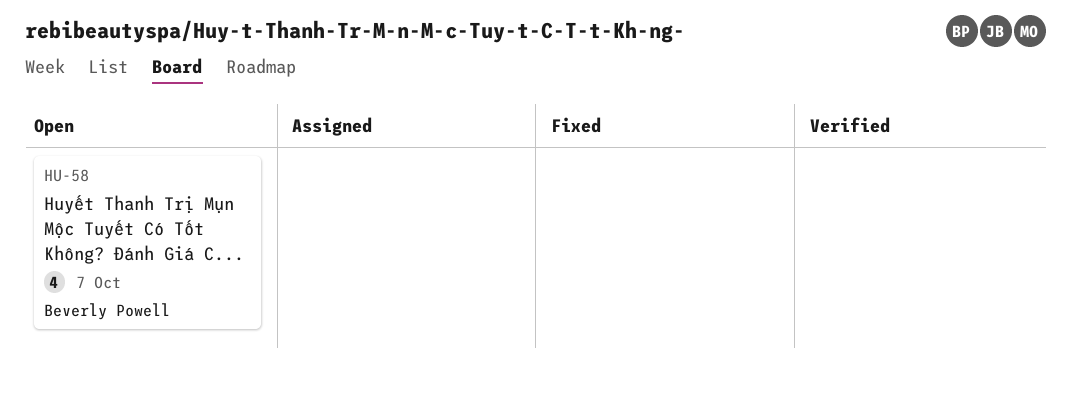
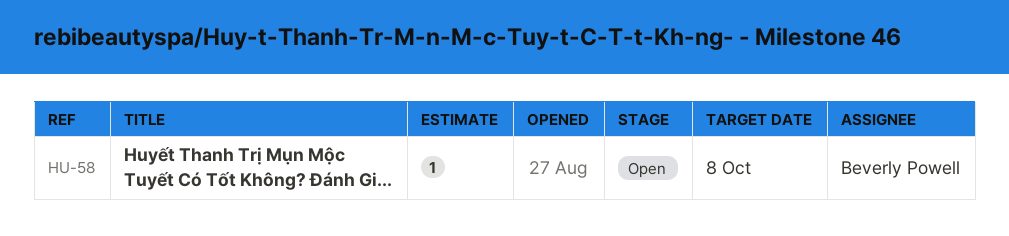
HU-58, estimate: 4 -> 1
HU-58, due: Oct 7 -> Oct 8

